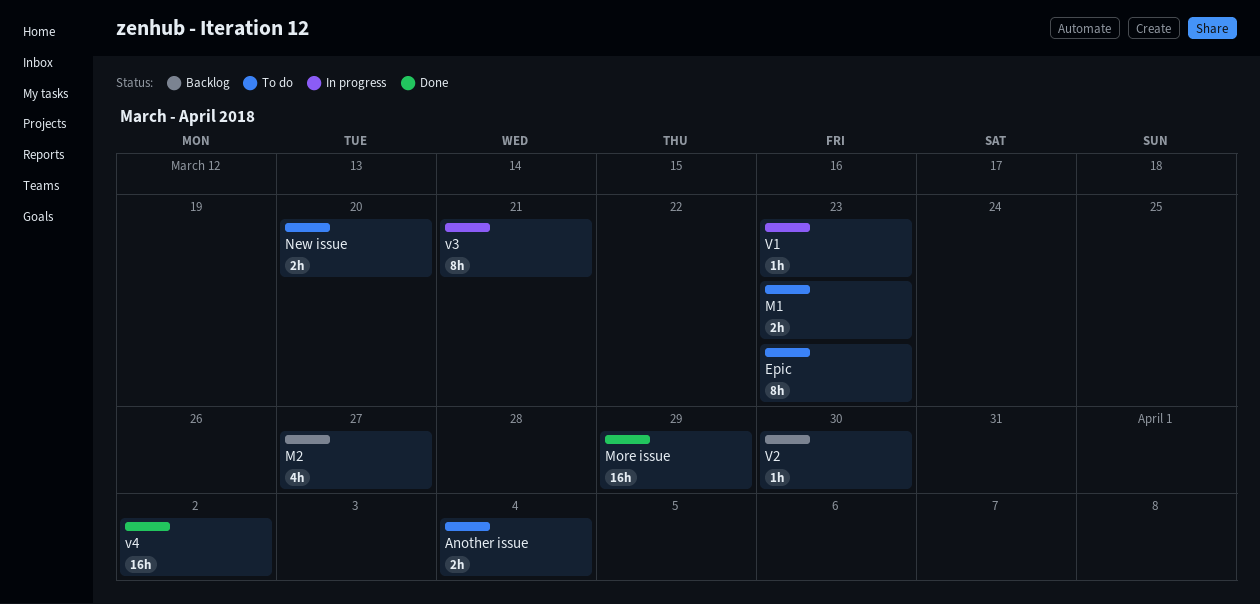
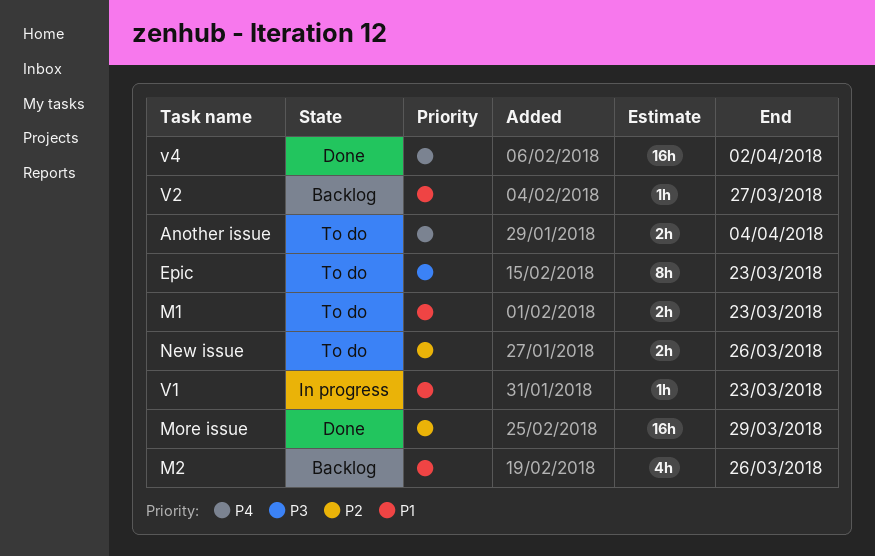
M2, due: Mar 27 -> Mar 26
New issue, due: Mar 20 -> Mar 26
V2, due: Mar 30 -> Mar 27
v3: present -> none

